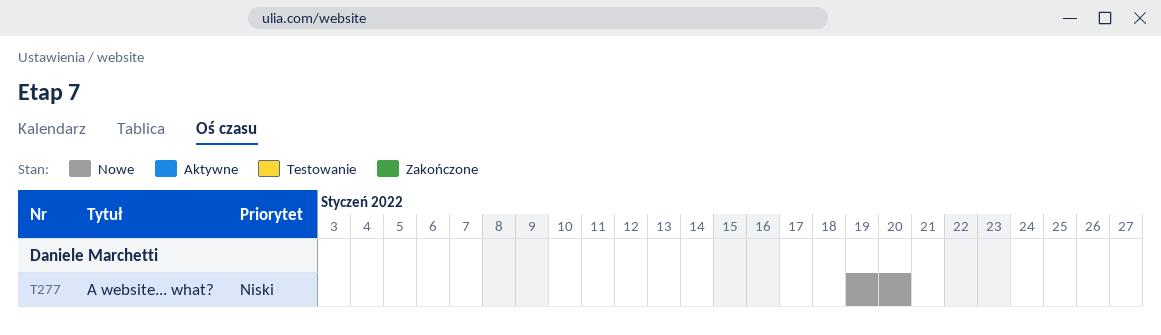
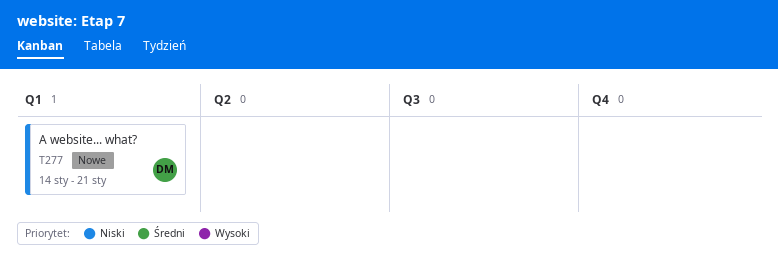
T277, start: Jan 19 -> Jan 14
T277, due: Jan 20 -> Jan 21

